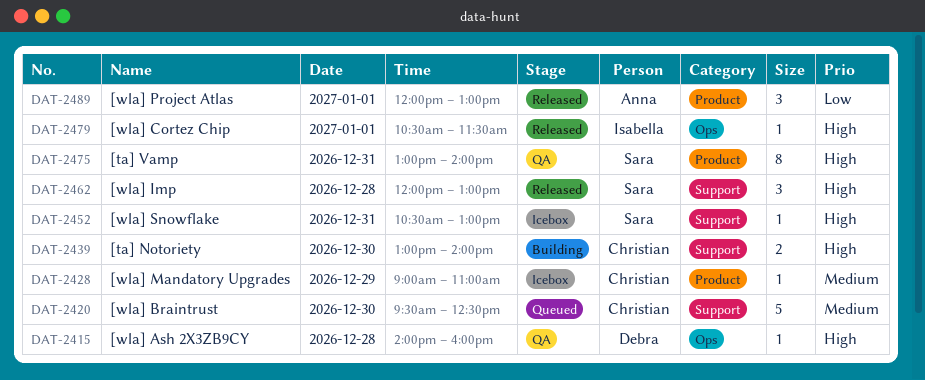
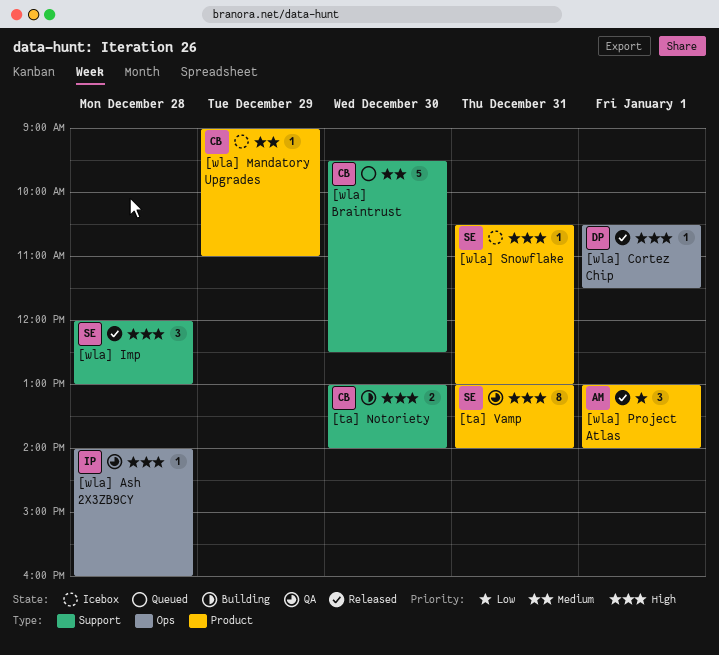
[wla] Ash 2X3ZB9CY, owner: Debra -> Isabella
[wla] Cortez Chip, owner: Isabella -> Debra
[wla] Project Atlas, begins: 12:00 -> 13:00
[wla] Project Atlas, ends: 13:00 -> 14:00
[wla] Snowflake, label: Support -> Product

